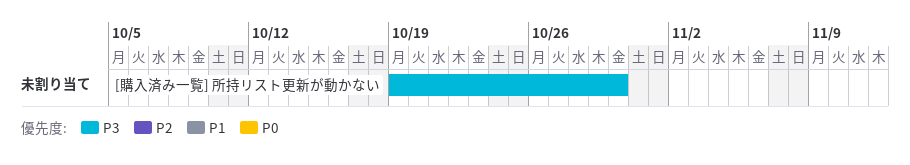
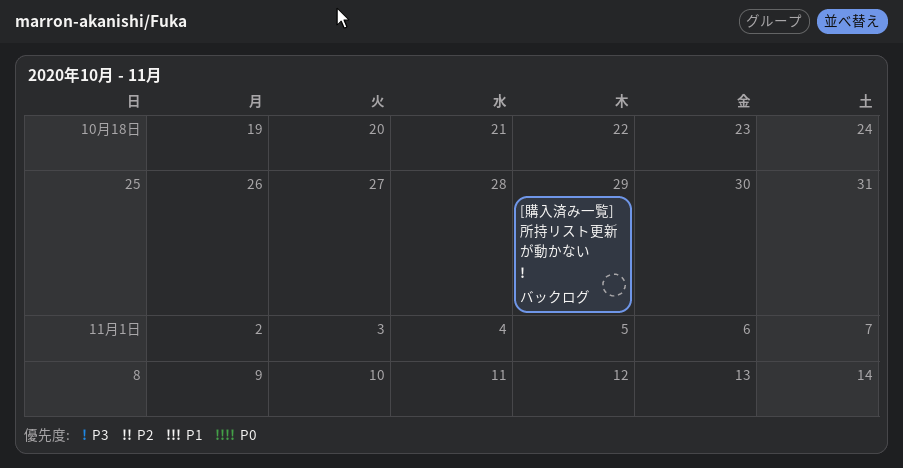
[購入済み一覧] 所持リスト更新が動かない, due: Oct 30 -> Oct 29

